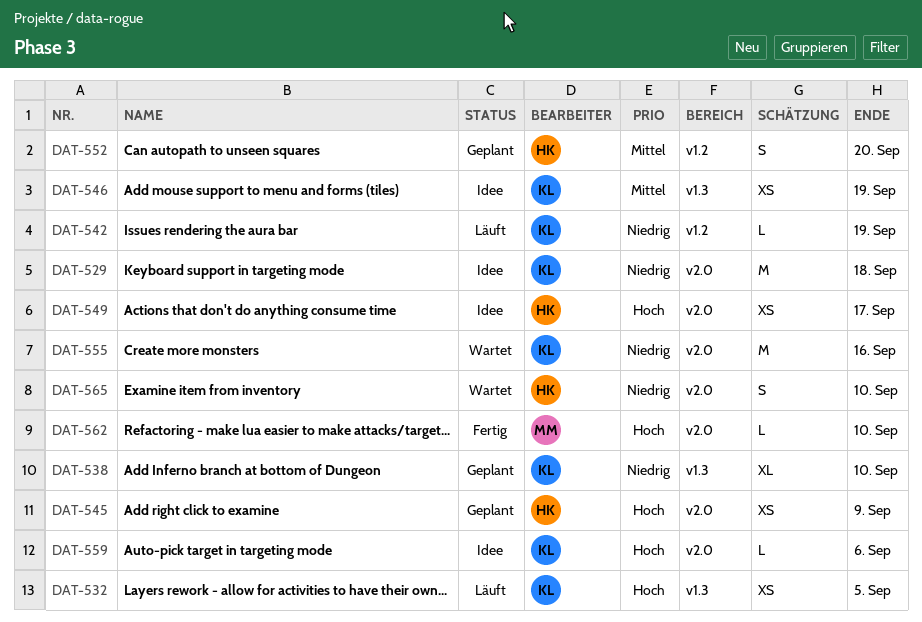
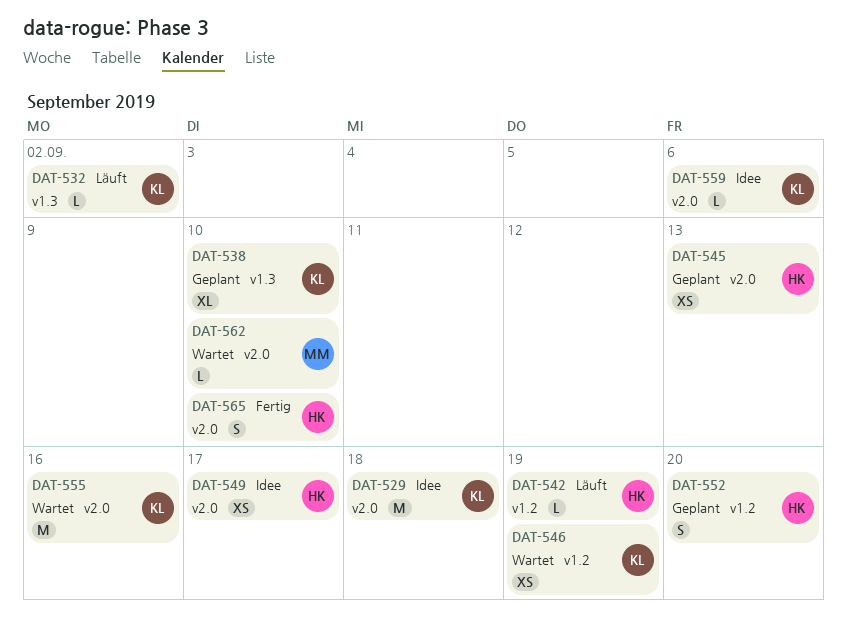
DAT-532, estimate: XS -> L
DAT-532, due: Sep 5 -> Sep 2
DAT-542, owner: KL -> HK
DAT-545, due: Sep 9 -> Sep 13
DAT-546, status: Idee -> Wartet
DAT-546, label: v1.3 -> v1.2
DAT-562, status: Fertig -> Wartet
DAT-565, status: Wartet -> Fertig

